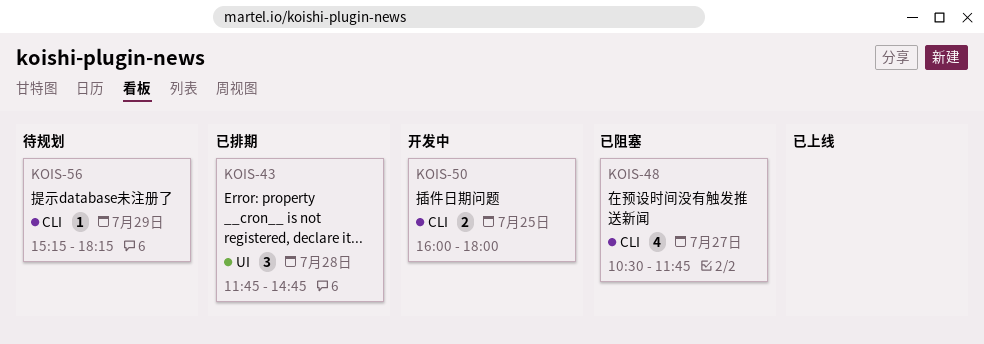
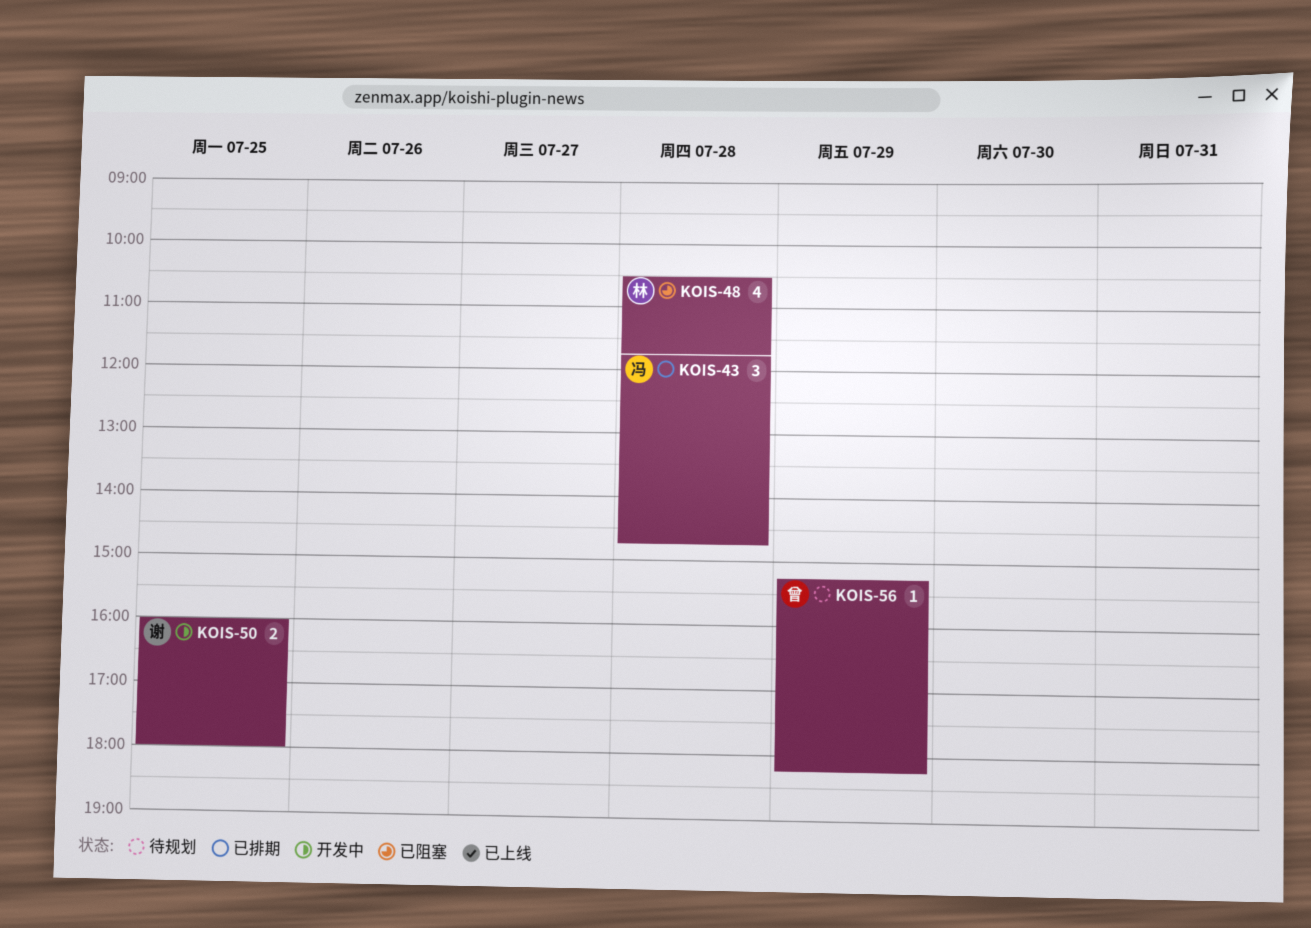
KOIS-48, day: Jul 27 -> Jul 28

